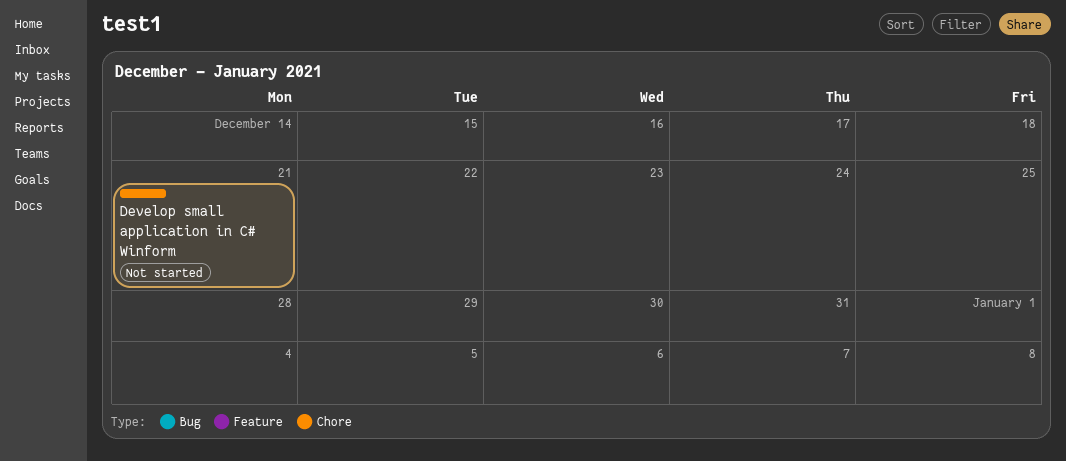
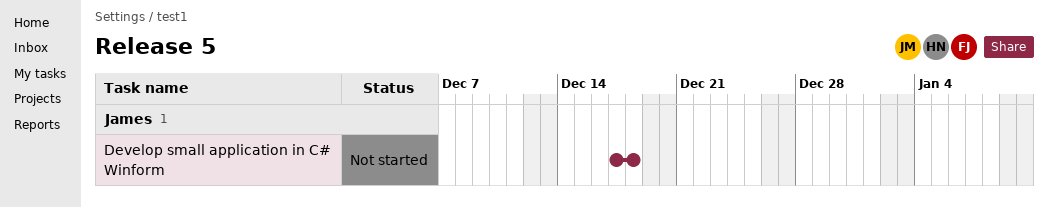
Develop small application in C# Winform, due: Dec 21 -> Dec 18

